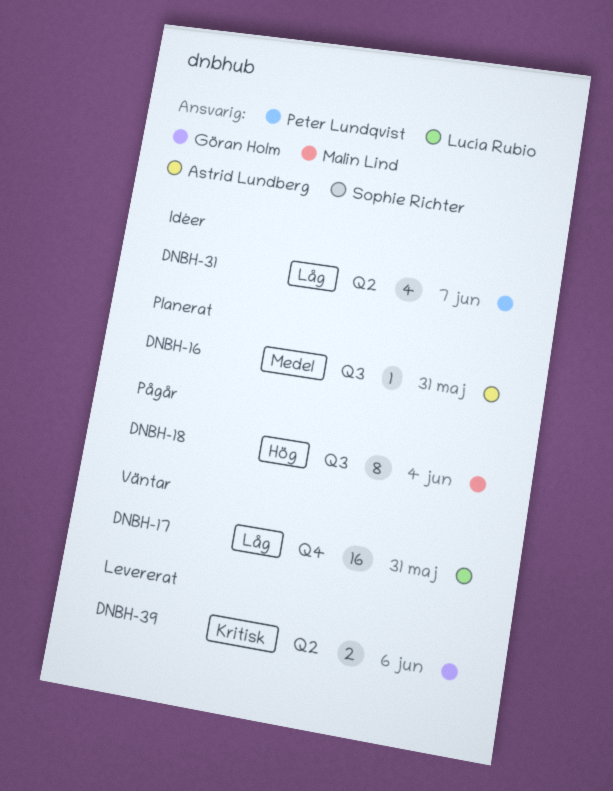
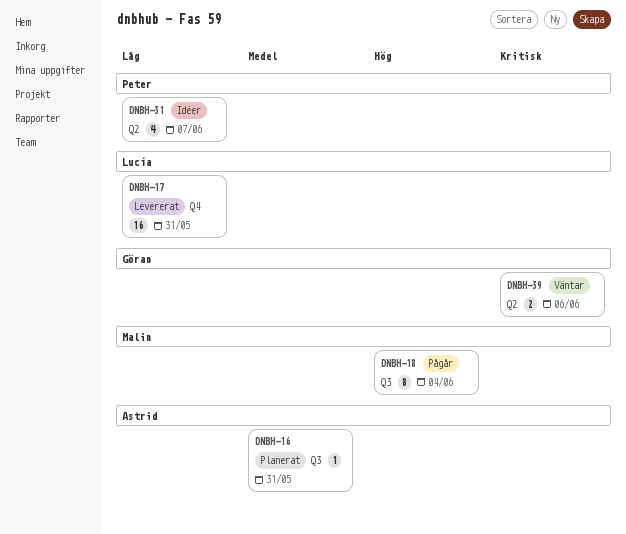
DNBH-17, status: Väntar -> Levererat
DNBH-39, status: Levererat -> Väntar

